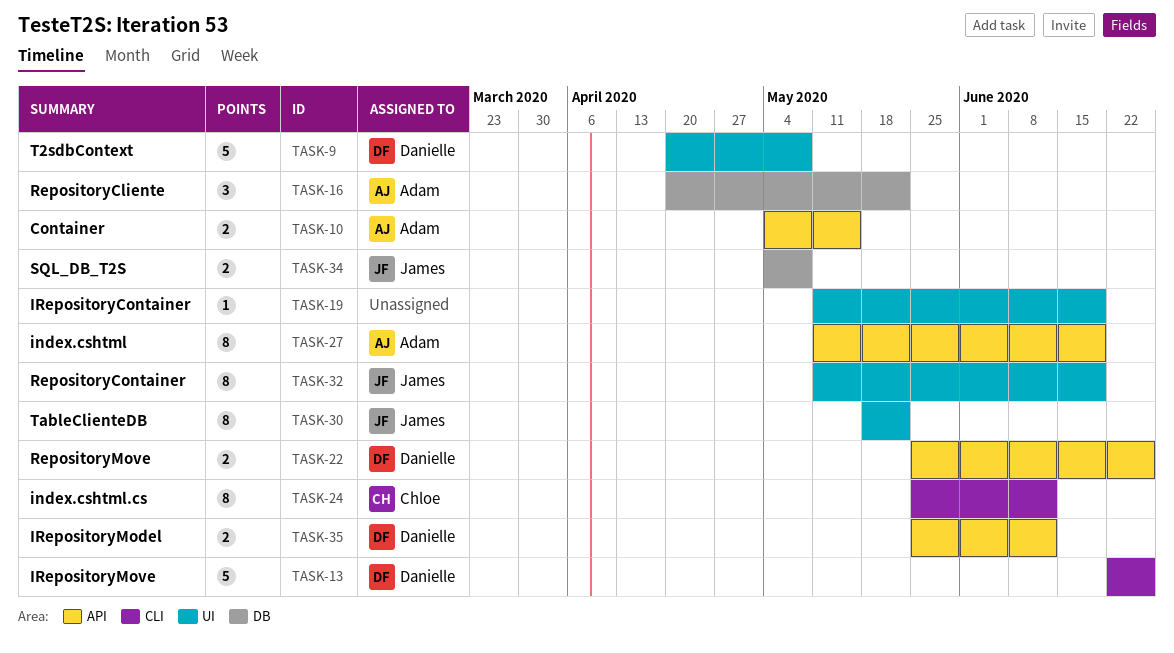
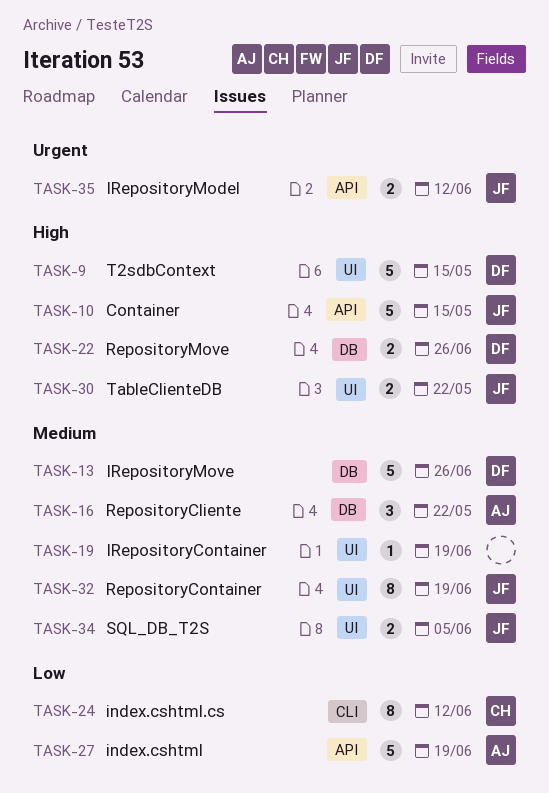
TASK-9, due: May 8 -> May 15
TASK-10, owner: Adam -> James
TASK-10, estimate: 2 -> 5
TASK-13, label: CLI -> DB
TASK-22, label: API -> DB
TASK-27, estimate: 8 -> 5
TASK-30, estimate: 8 -> 2
TASK-34, label: DB -> UI
TASK-34, due: May 8 -> Jun 5
TASK-35, owner: Danielle -> James

